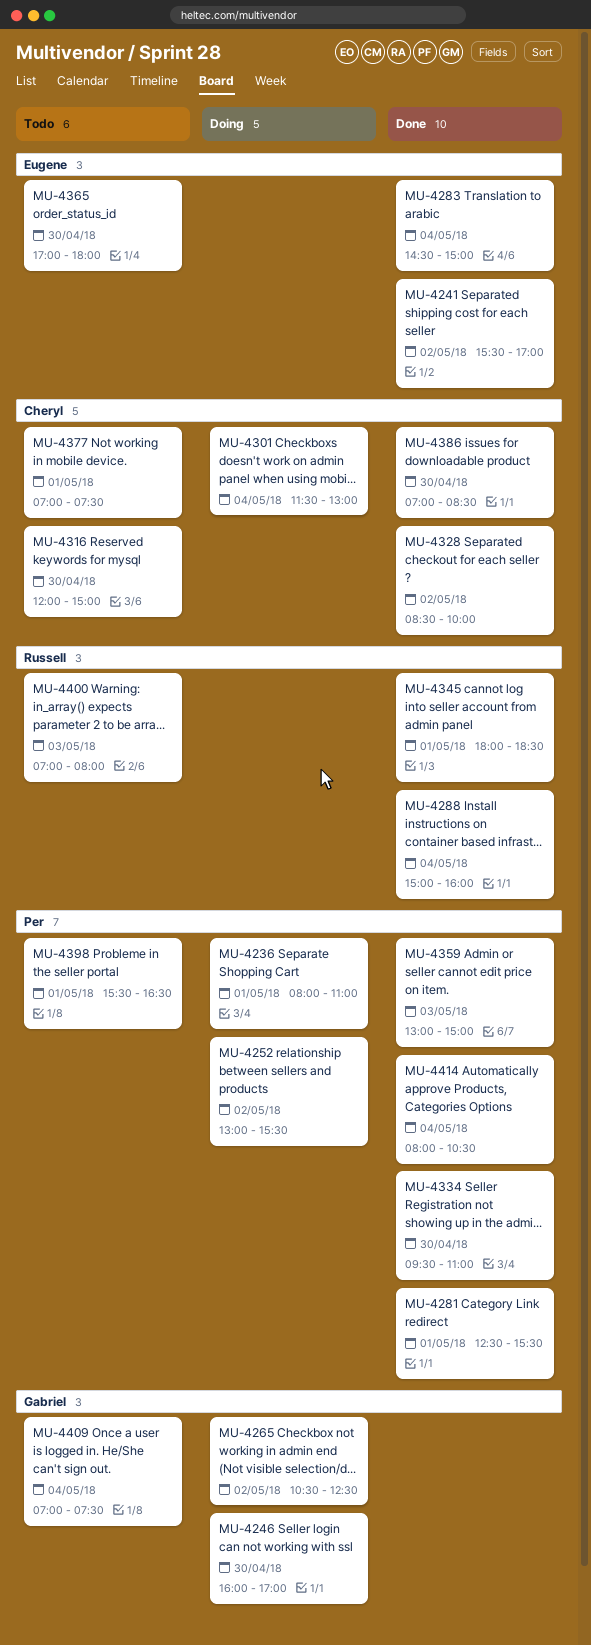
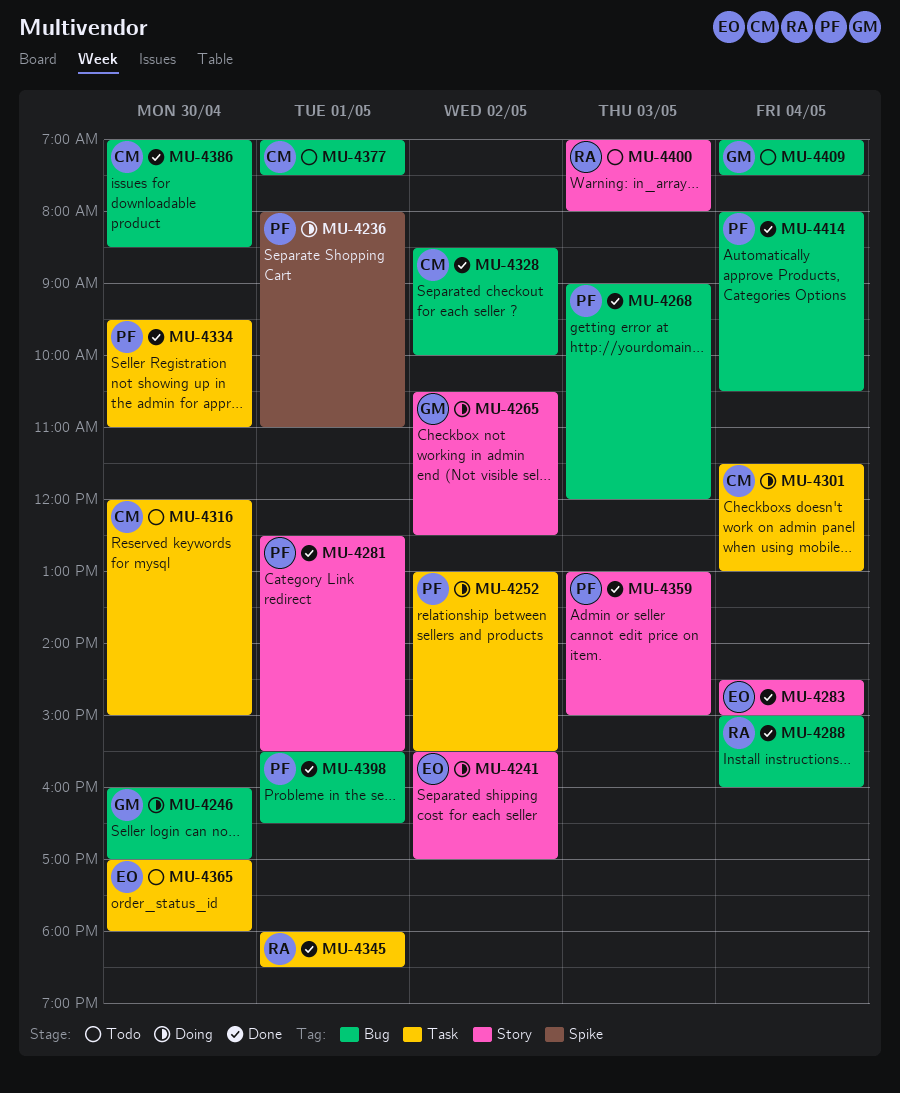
MU-4241, status: Done -> Doing
MU-4268: none -> present
MU-4398, status: Todo -> Done

